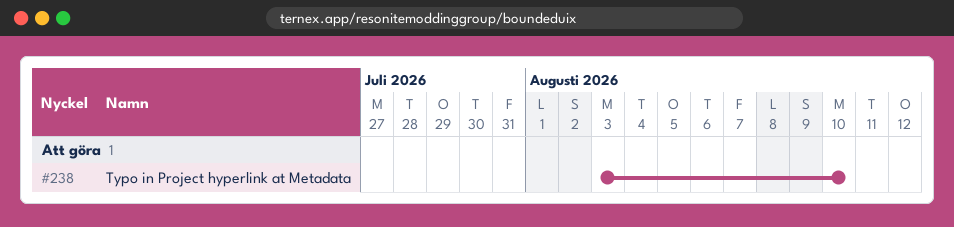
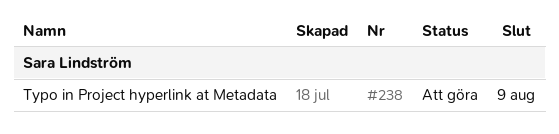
#238, due: Aug 10 -> Aug 9

